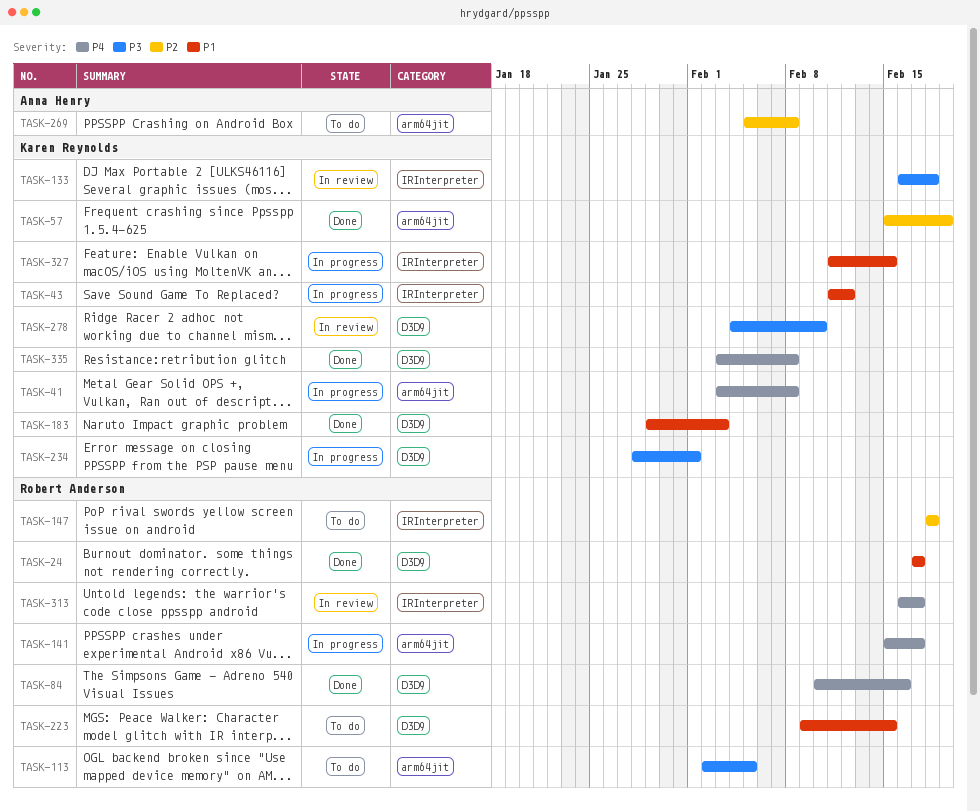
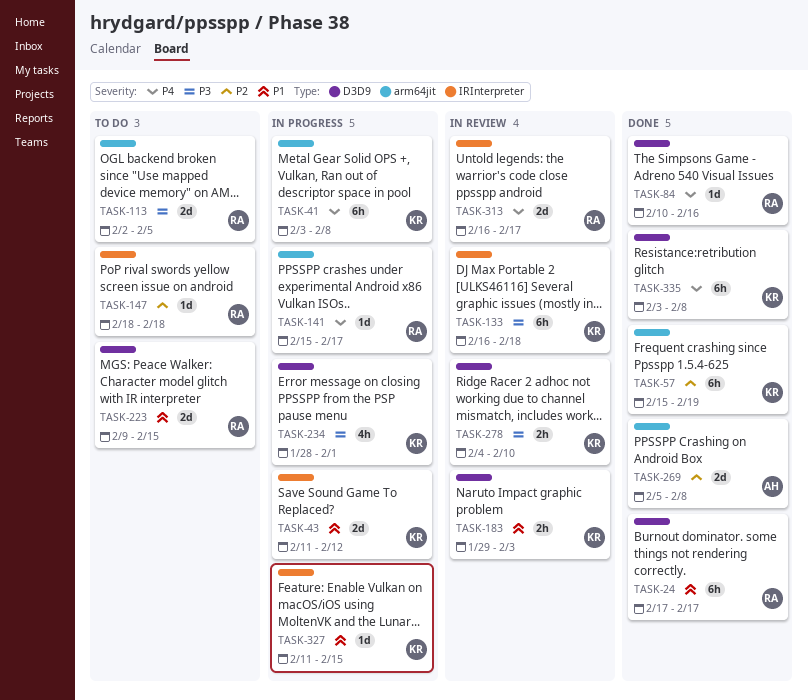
TASK-183, status: Done -> In review
TASK-269, status: To do -> Done

